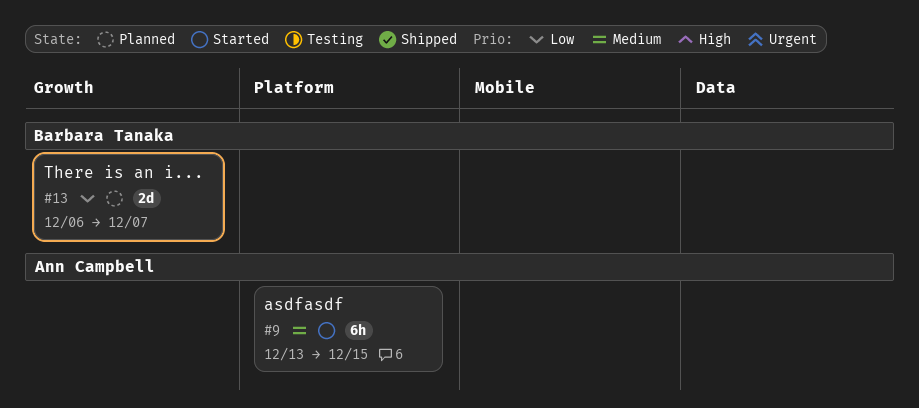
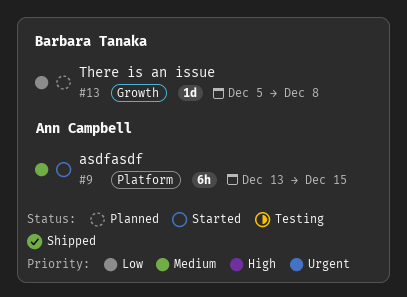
#13, estimate: 2d -> 1d
#13, start: Dec 6 -> Dec 5
#13, due: Dec 7 -> Dec 8

